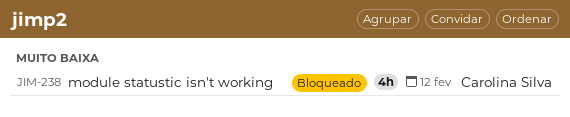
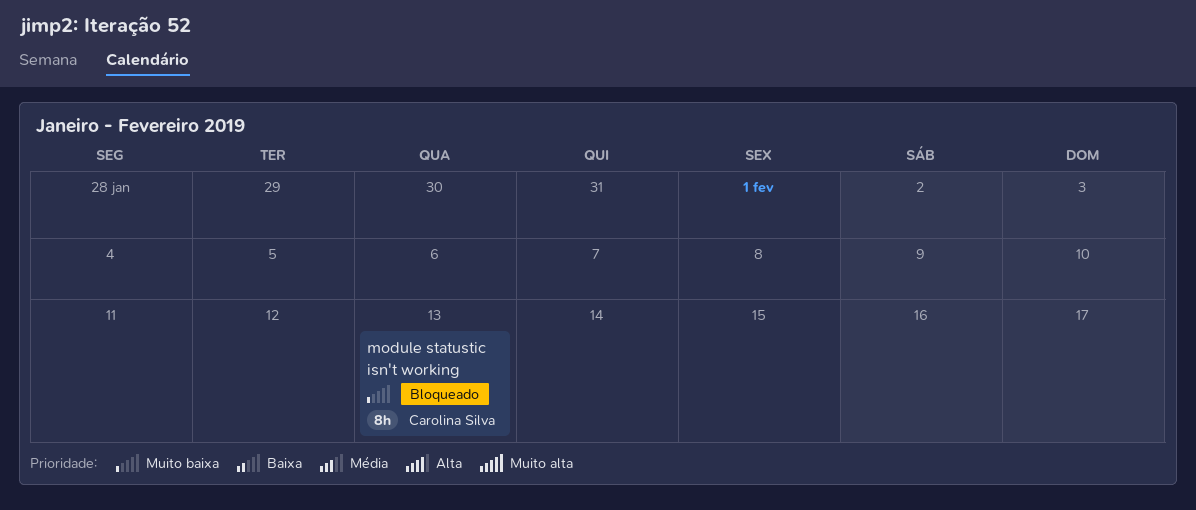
module statustic isn't working, estimate: 4h -> 8h
module statustic isn't working, due: Feb 12 -> Feb 13

